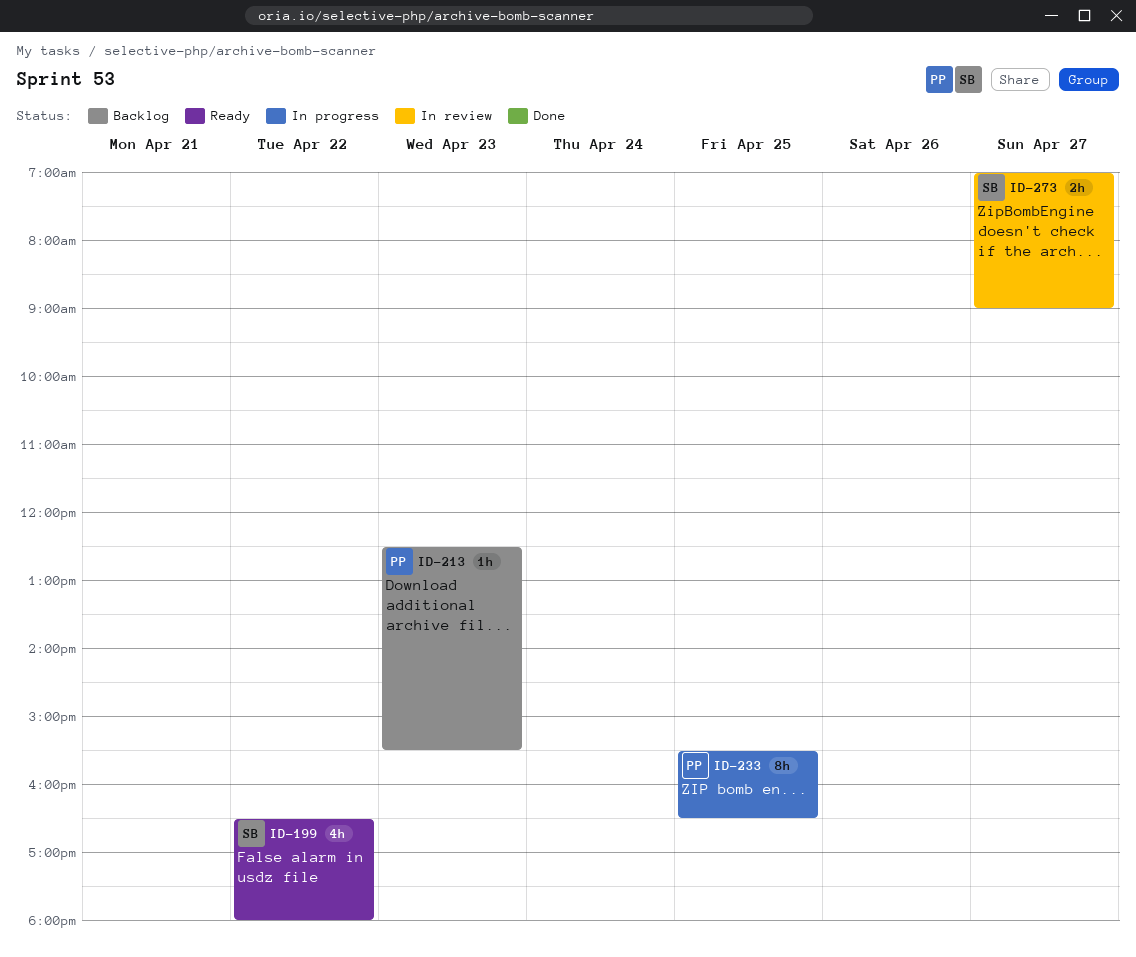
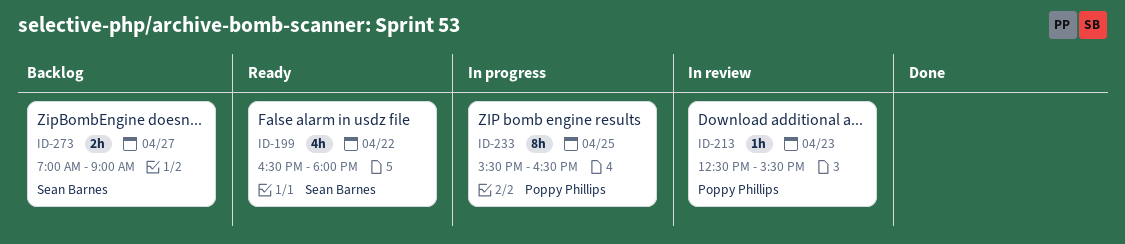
ID-213, status: Backlog -> In review
ID-273, status: In review -> Backlog

